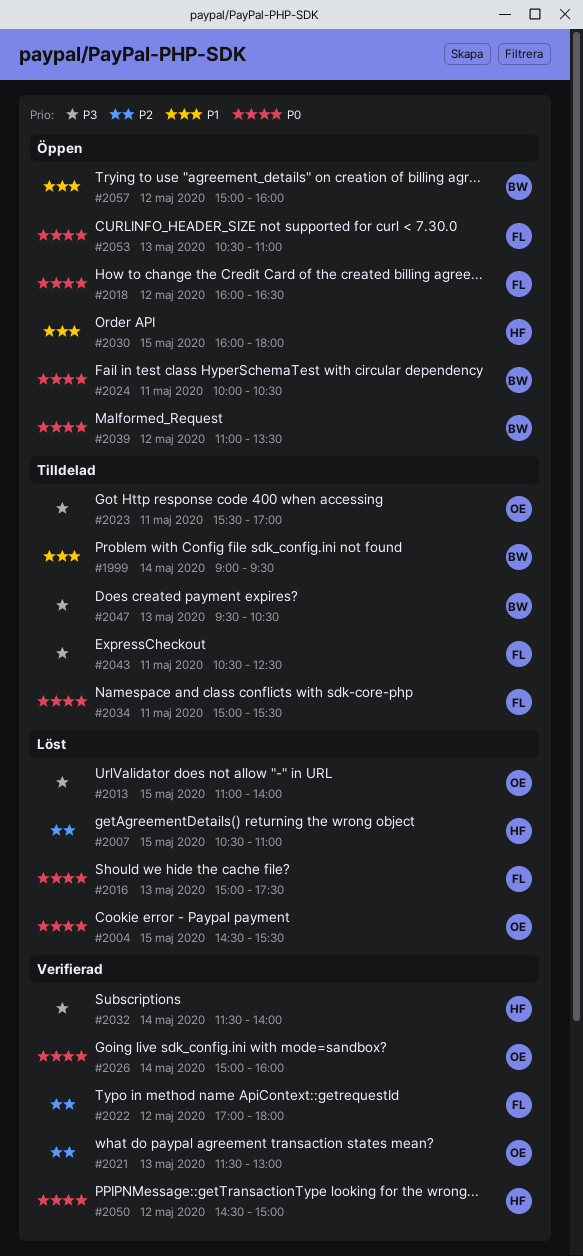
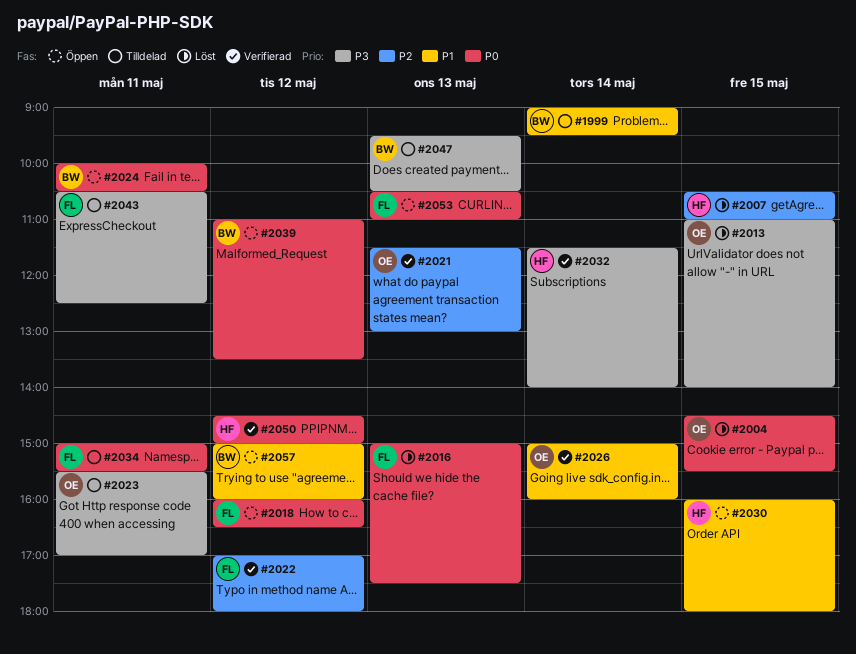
#2026, priority: P0 -> P1

